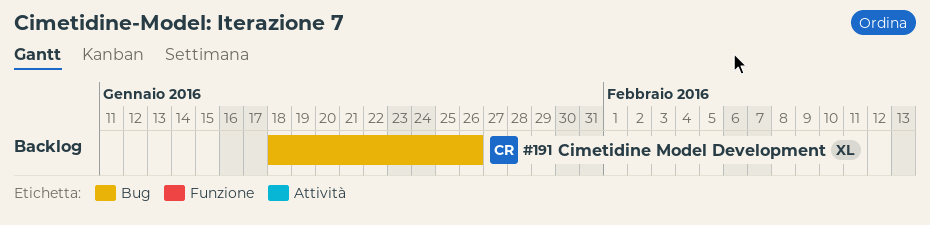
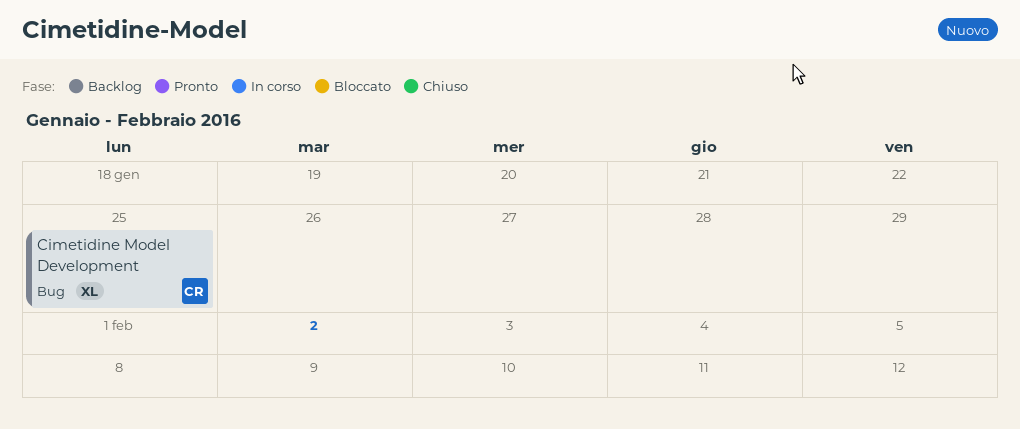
Cimetidine Model Development, due: Jan 26 -> Jan 25

